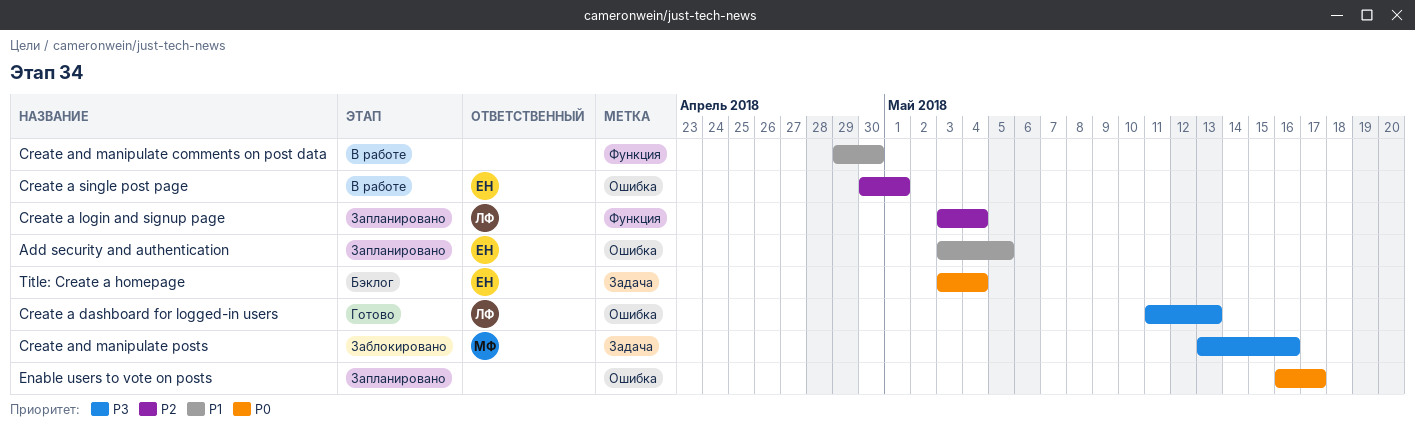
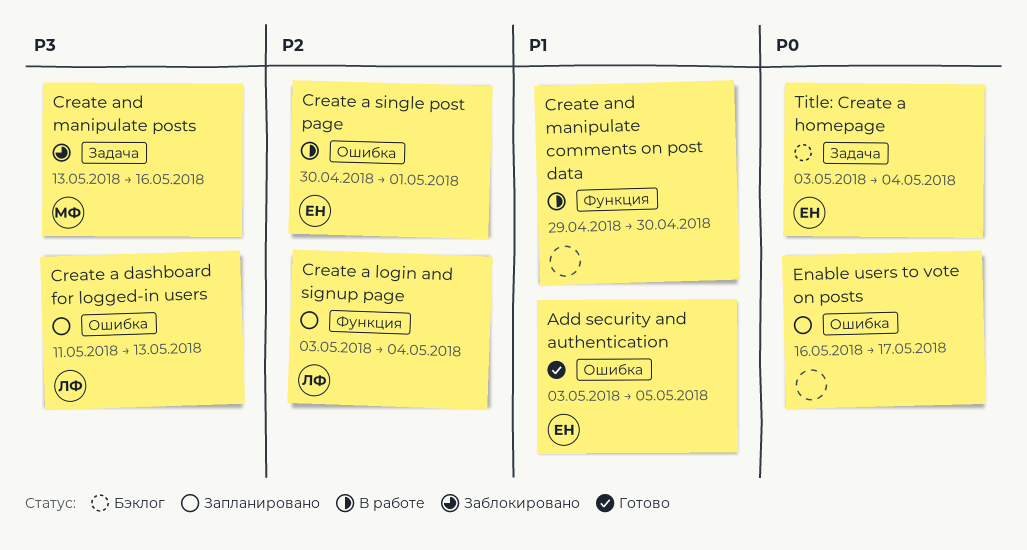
Add security and authentication, status: Запланировано -> Готово
Create a dashboard for logged-in users, status: Готово -> Запланировано

